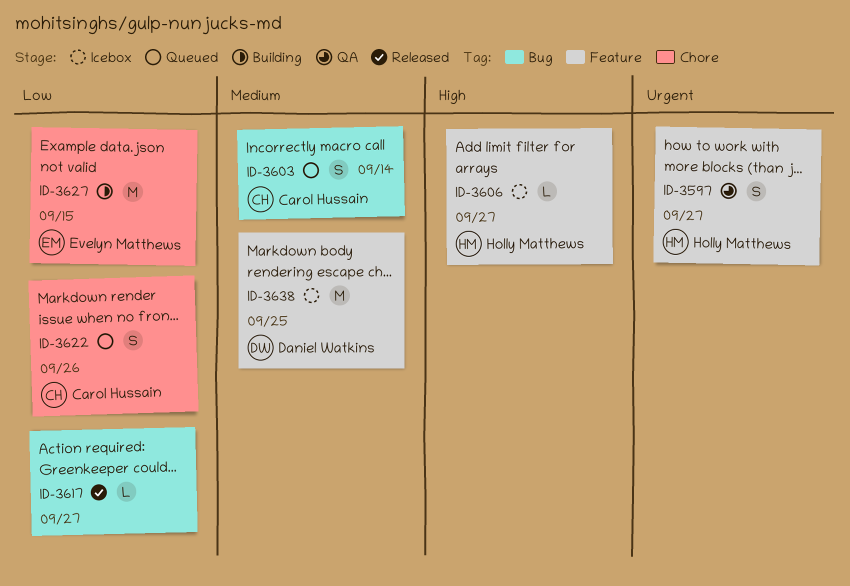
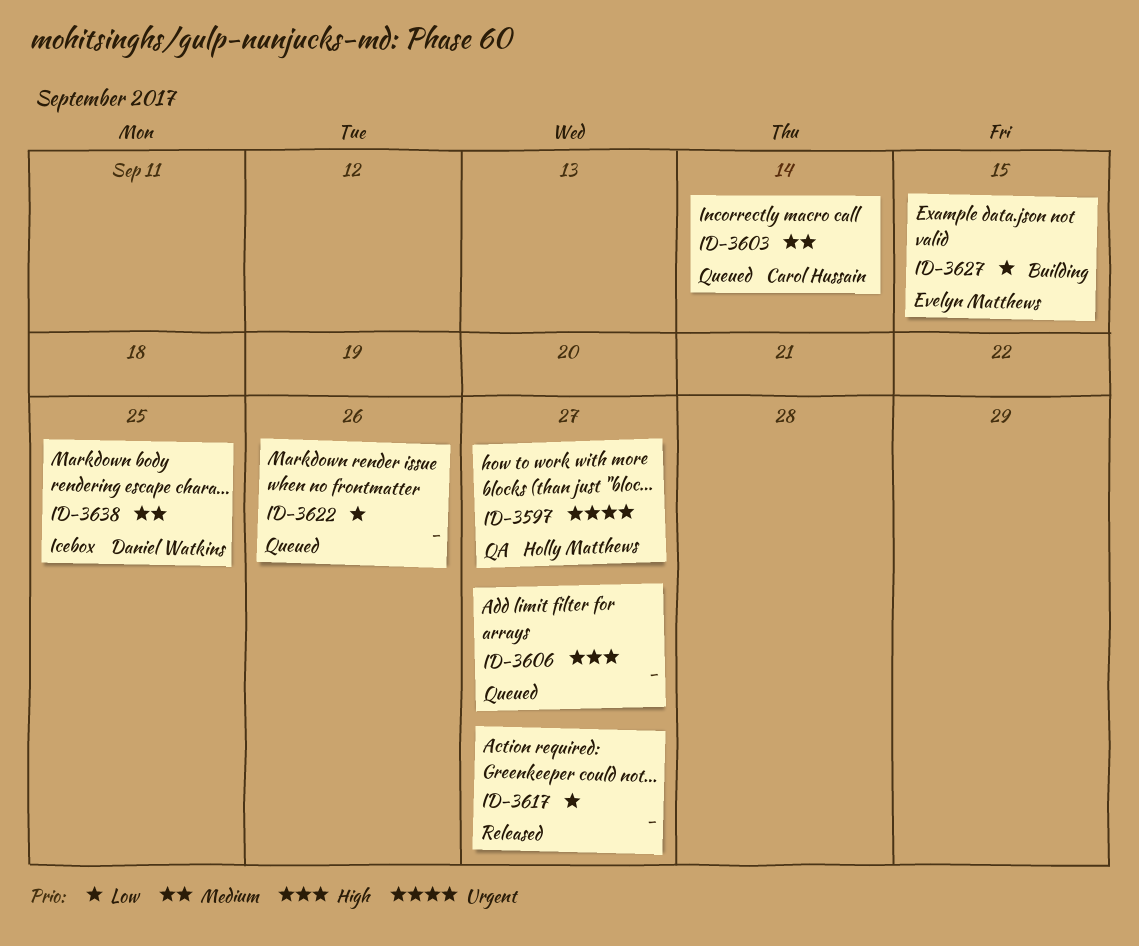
ID-3606, status: Icebox -> Queued
ID-3606, owner: Holly Matthews -> none
ID-3622, owner: Carol Hussain -> none

